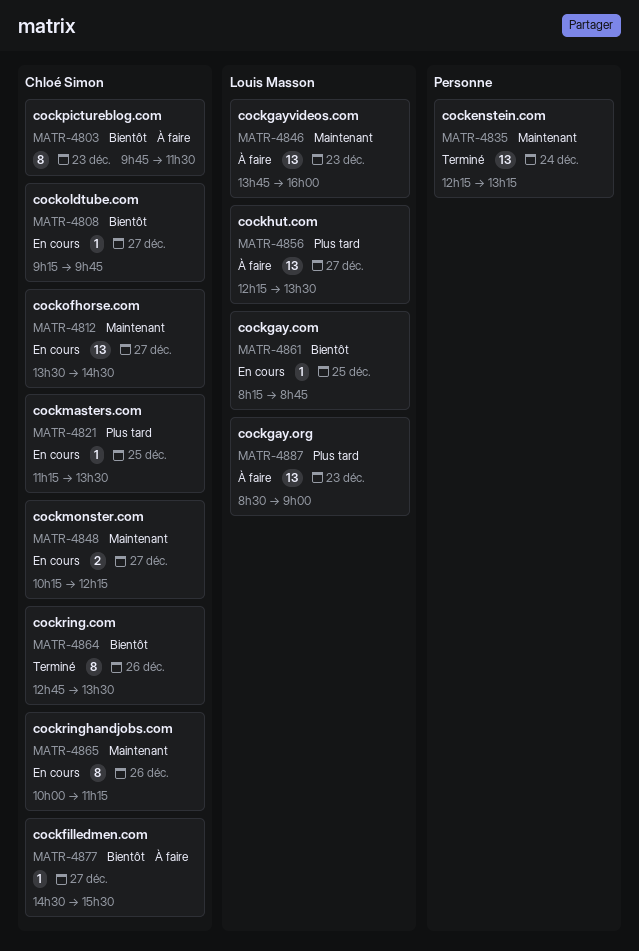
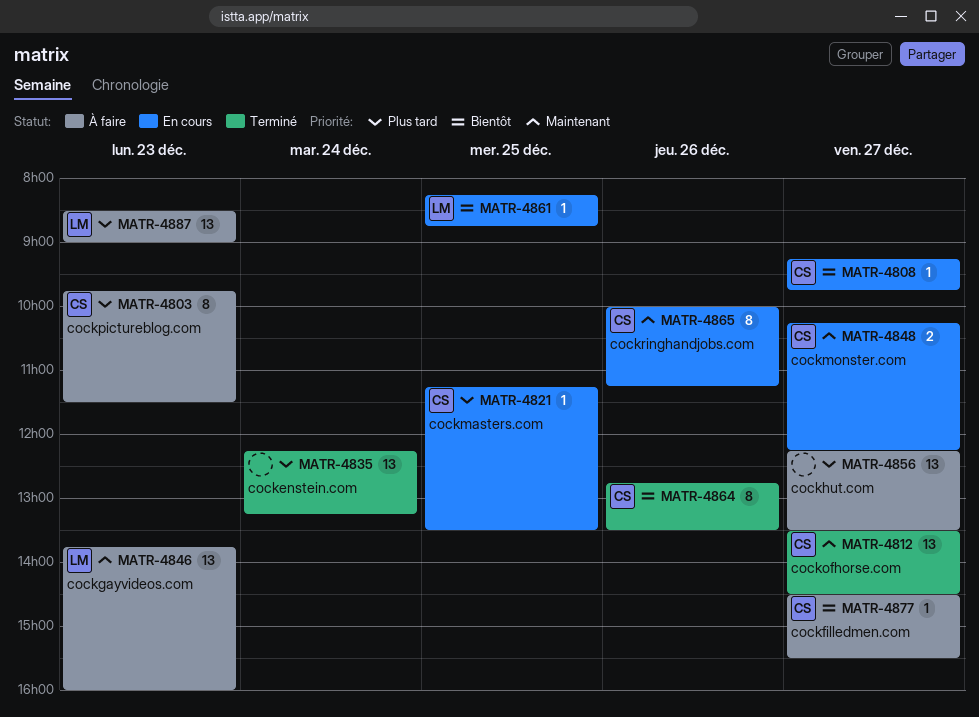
MATR-4803, priority: Bientôt -> Plus tard
MATR-4812, status: En cours -> Terminé
MATR-4835, priority: Maintenant -> Plus tard
MATR-4856, owner: Louis Masson -> none

